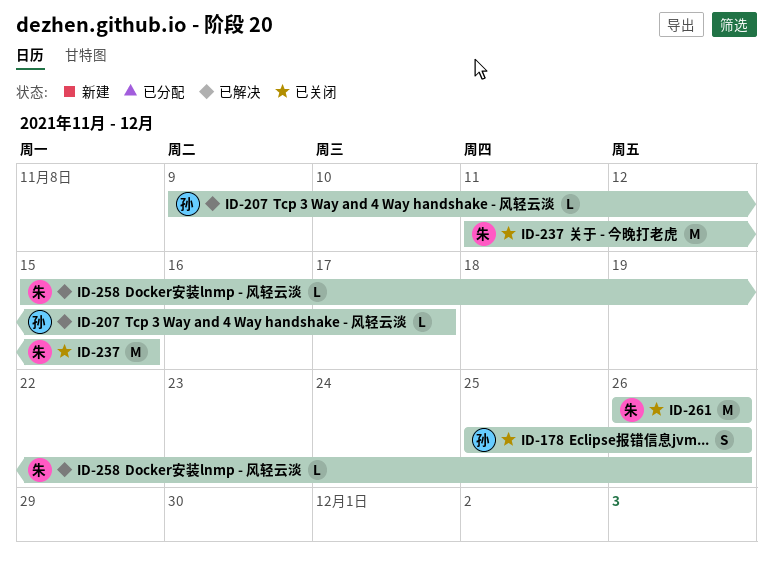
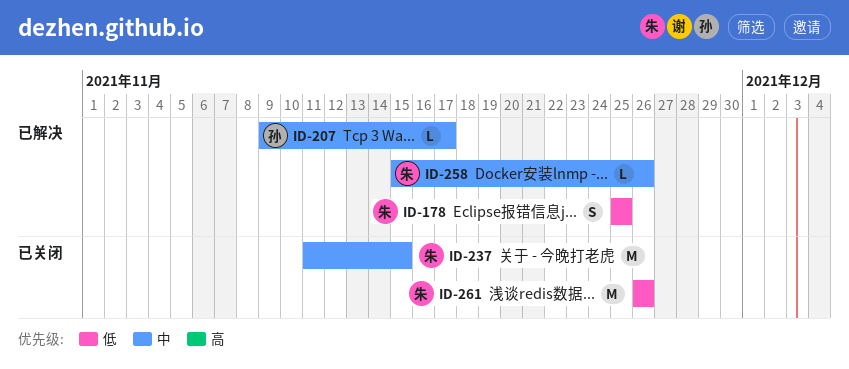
ID-178, status: 已关闭 -> 已解决
ID-178, owner: 孙 -> 朱
ID-178, due: Nov 26 -> Nov 25

